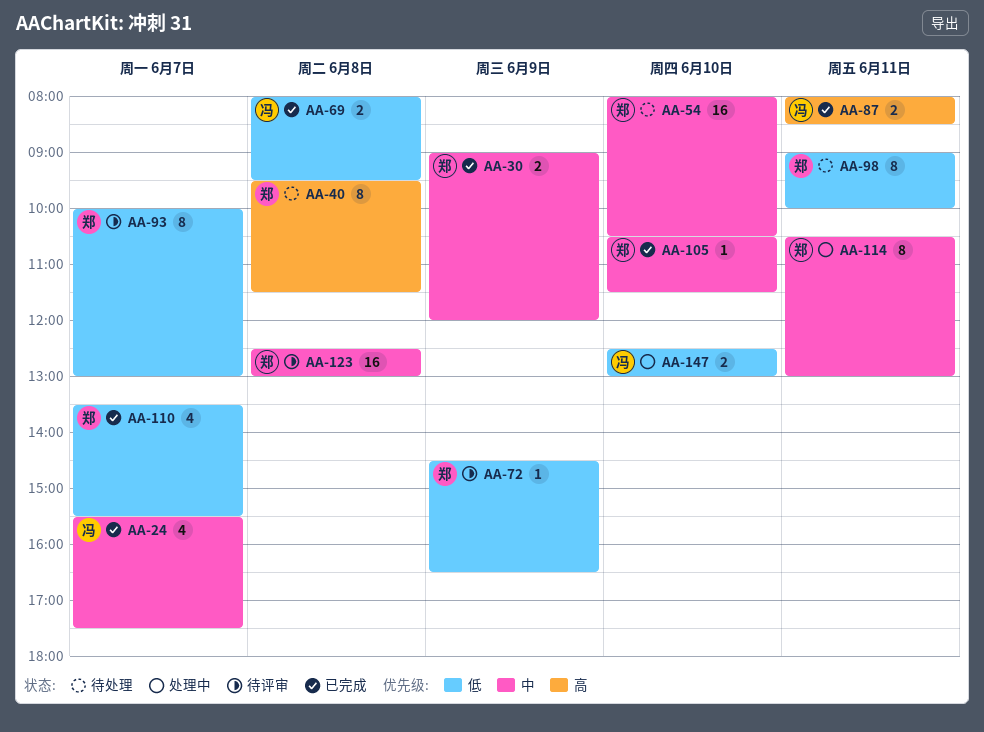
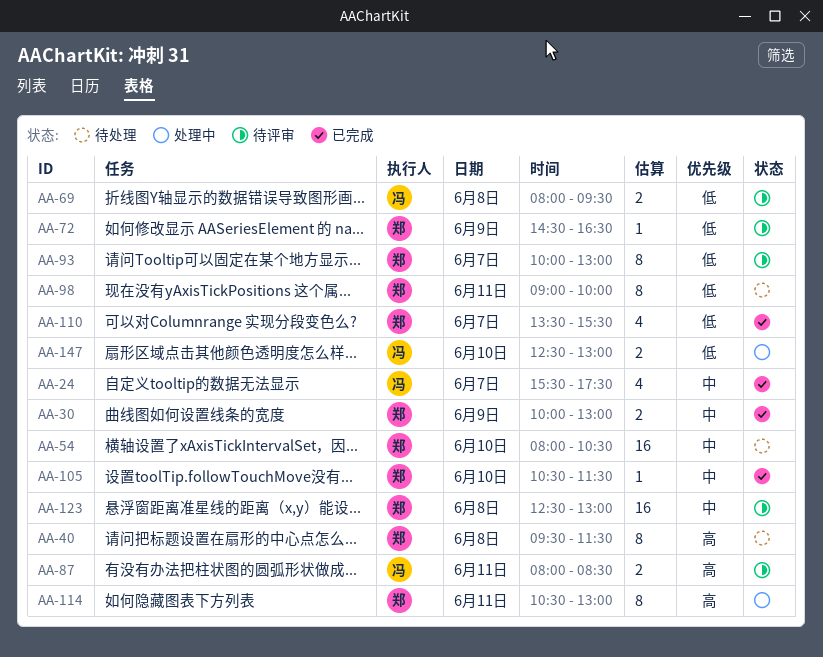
AA-30, begins: 09:00 -> 10:00
AA-30, ends: 12:00 -> 13:00
AA-69, status: 已完成 -> 待评审
AA-87, status: 已完成 -> 待评审
AA-114, priority: 中 -> 高

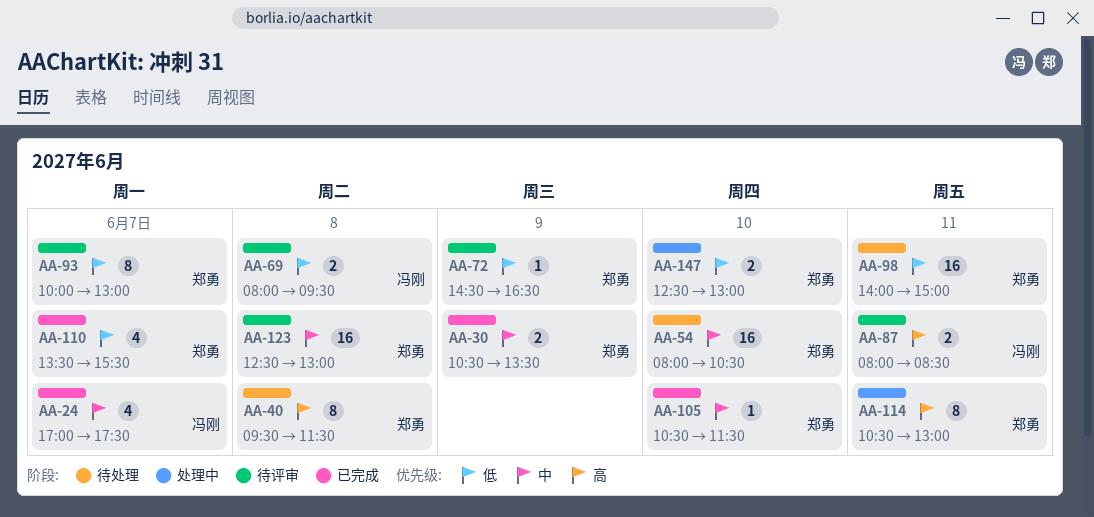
AA-24, begins: 15:30 -> 17:00
AA-30, begins: 10:00 -> 10:30
AA-30, ends: 13:00 -> 13:30
AA-98, estimate: 8 -> 16
AA-98, begins: 09:00 -> 14:00
AA-98, ends: 10:00 -> 15:00
AA-147, owner: 冯刚 -> 郑勇

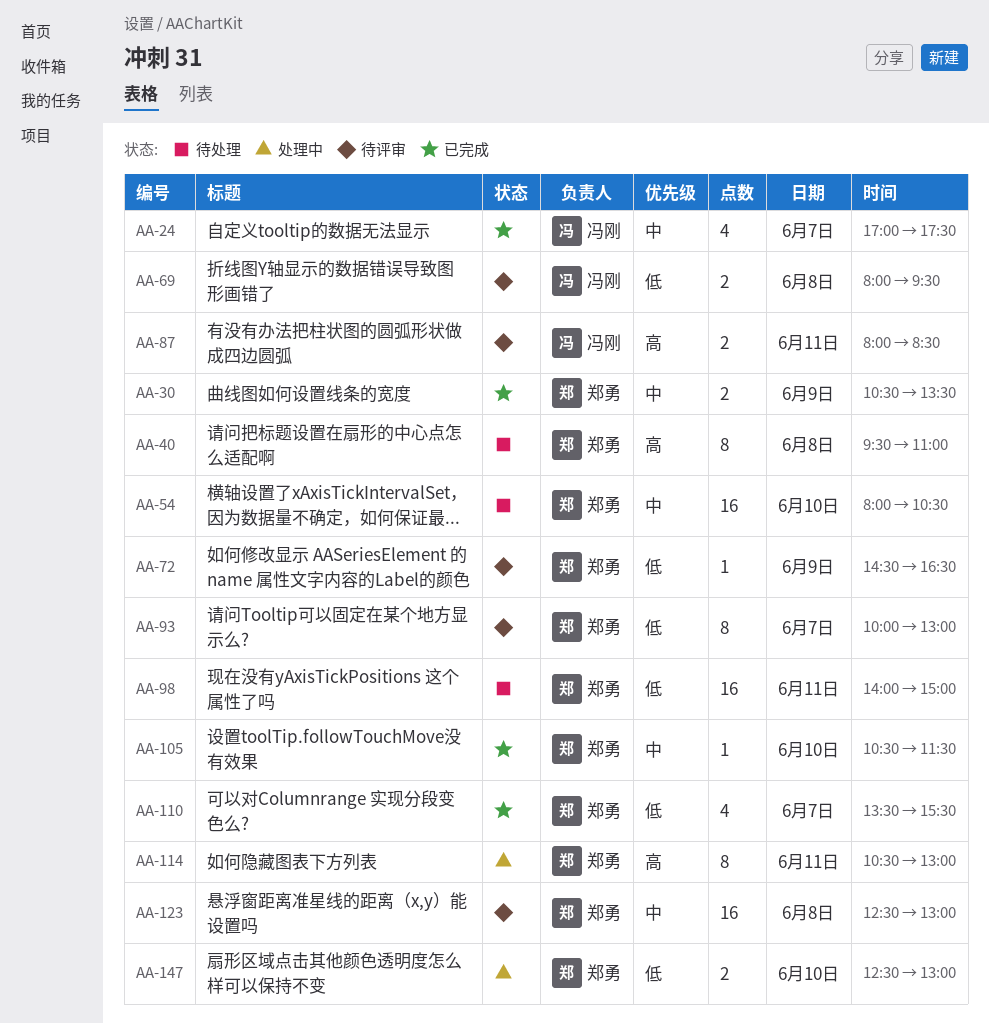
AA-40, ends: 11:30 -> 11:00

